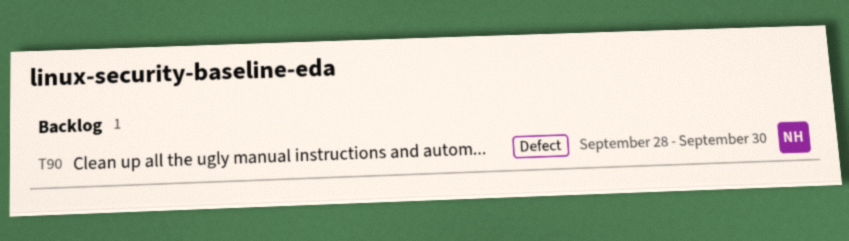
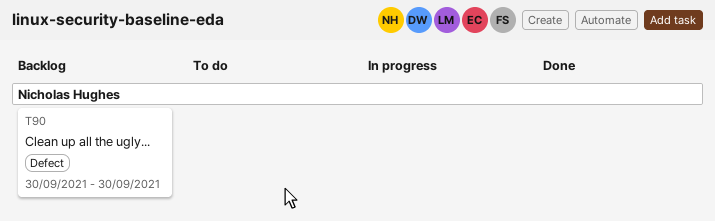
T90, start: Sep 28 -> Sep 30

